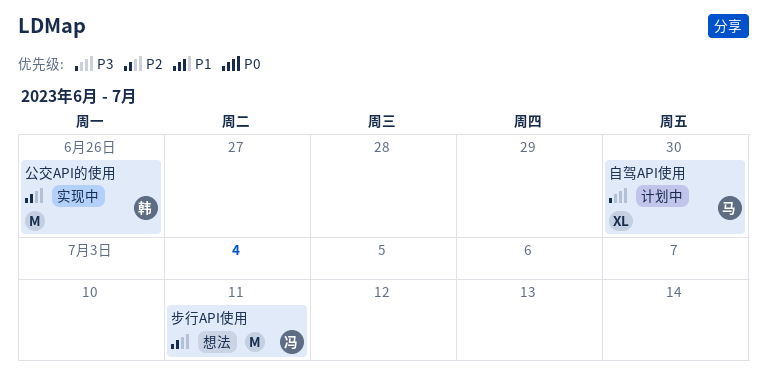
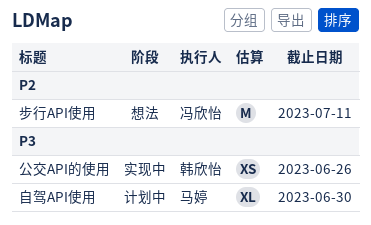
公交API的使用, priority: P2 -> P3
公交API的使用, estimate: M -> XS

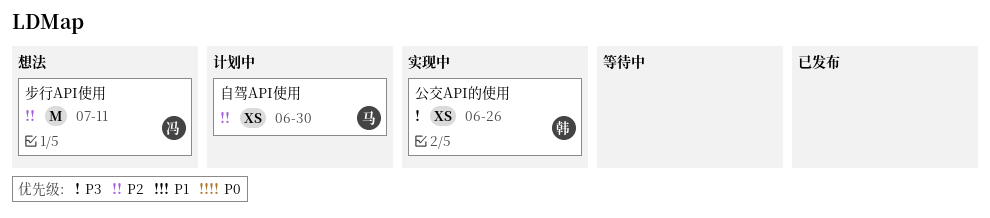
自驾API使用, priority: P3 -> P2
自驾API使用, estimate: XL -> XS

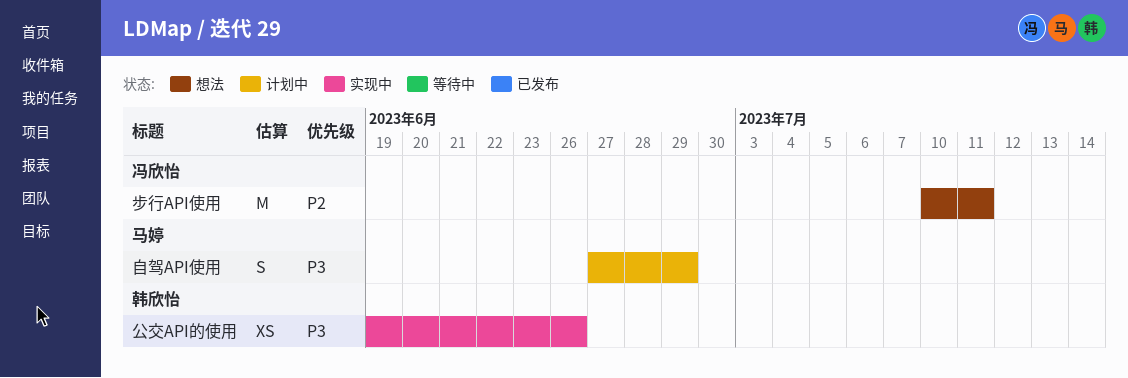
自驾API使用, priority: P2 -> P3
自驾API使用, estimate: XS -> S
自驾API使用, due: Jun 30 -> Jun 29

